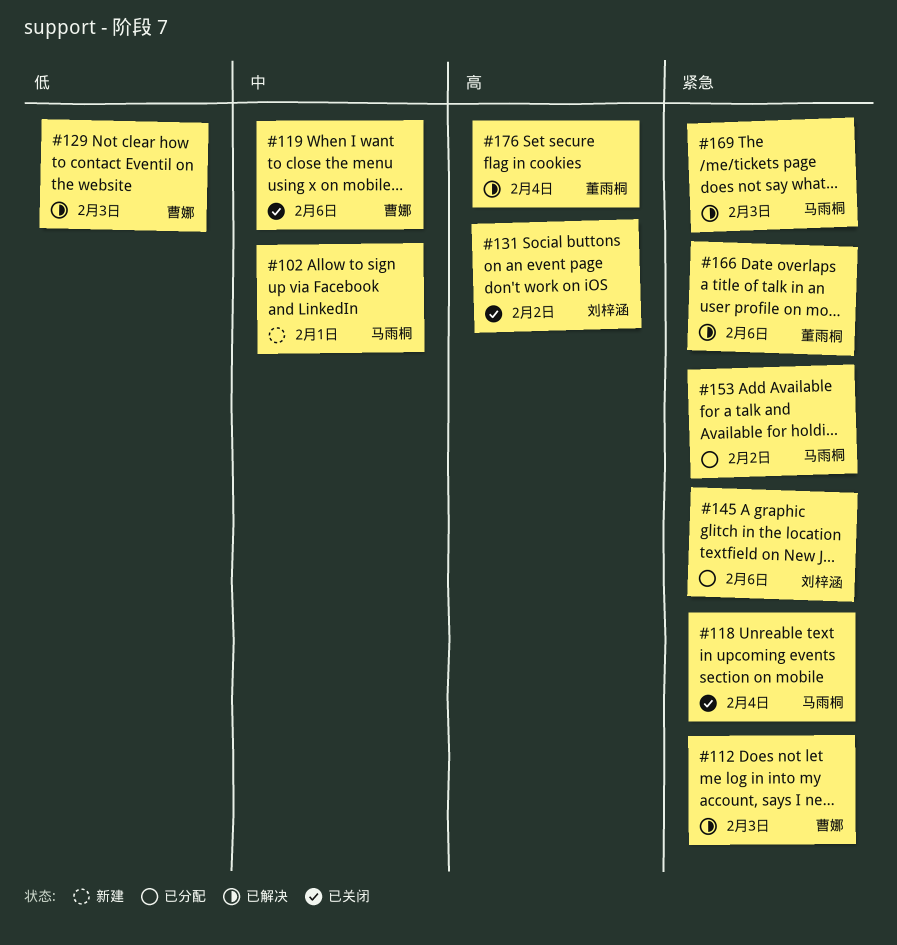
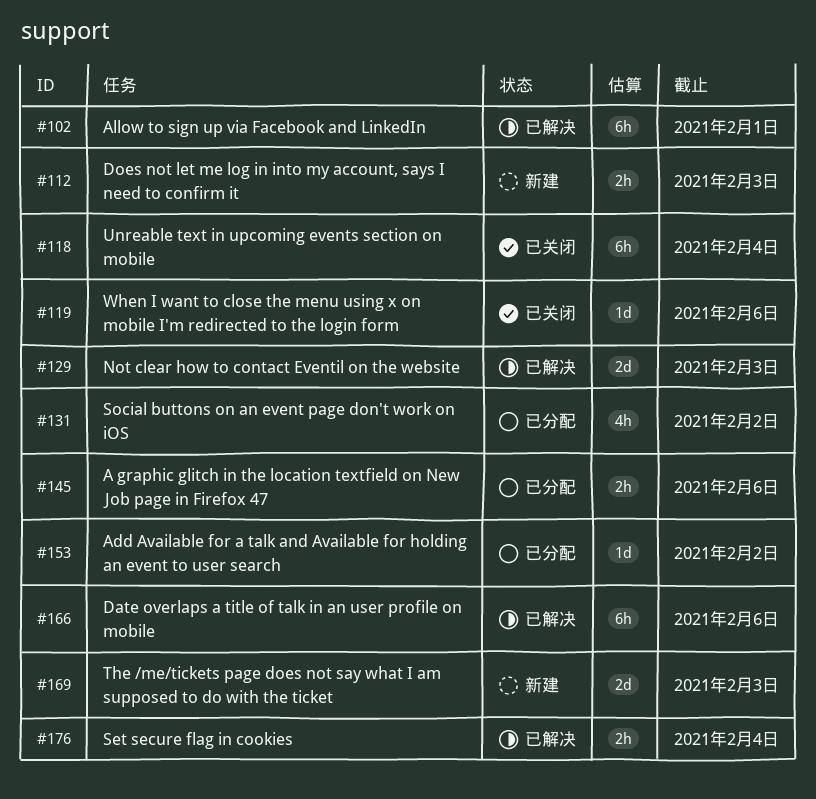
#102, status: 新建 -> 已解决
#112, status: 已解决 -> 新建
#131, status: 已关闭 -> 已分配
#169, status: 已解决 -> 新建

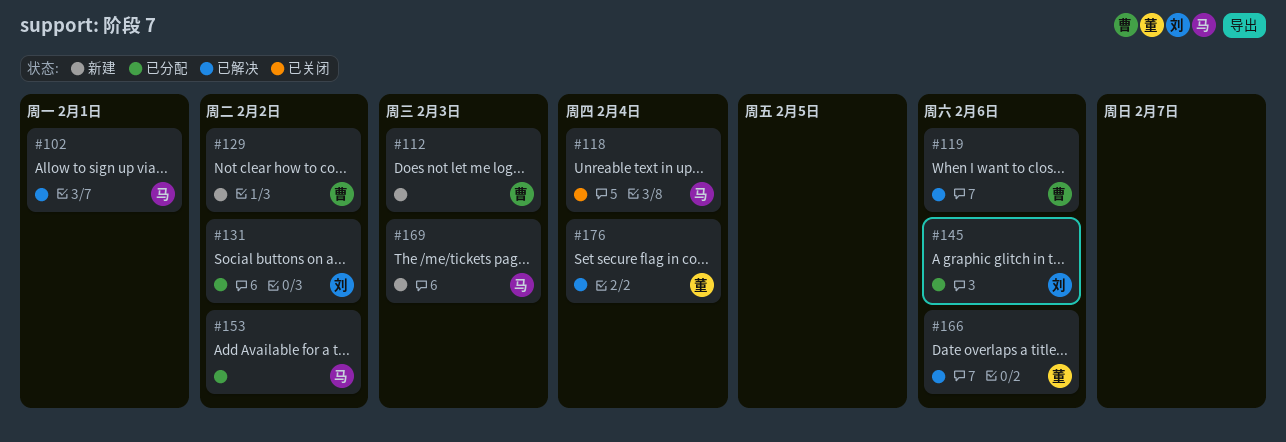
#119, status: 已关闭 -> 已解决
#129, status: 已解决 -> 新建
#129, due: Feb 3 -> Feb 2

